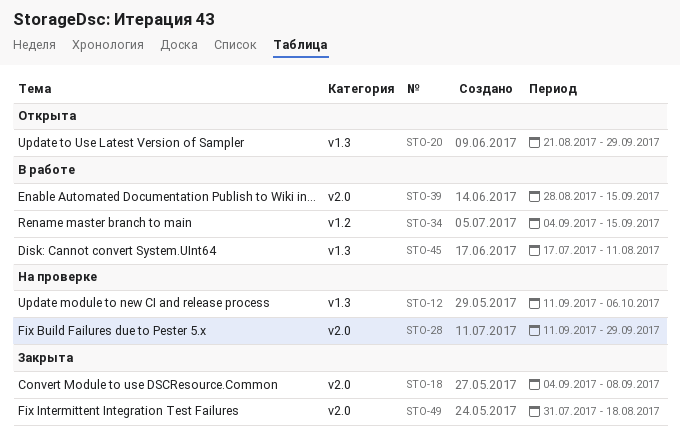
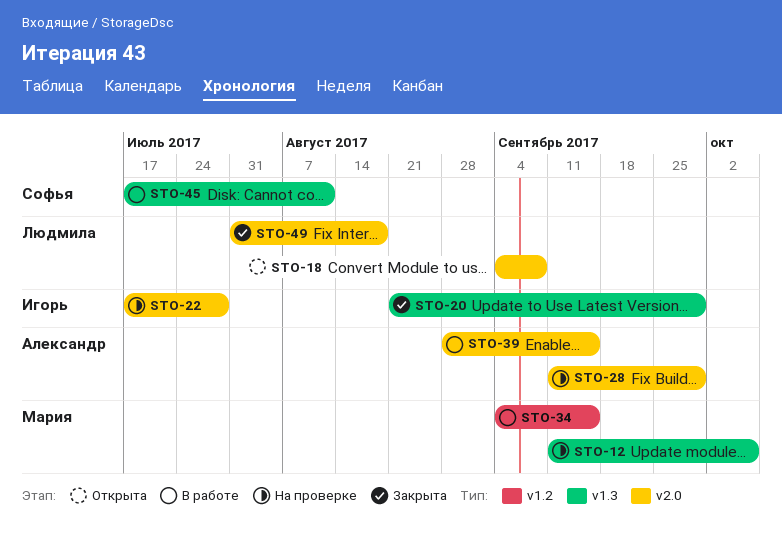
STO-18, status: Закрыта -> Открыта
STO-20, status: Открыта -> Закрыта
STO-22: none -> present

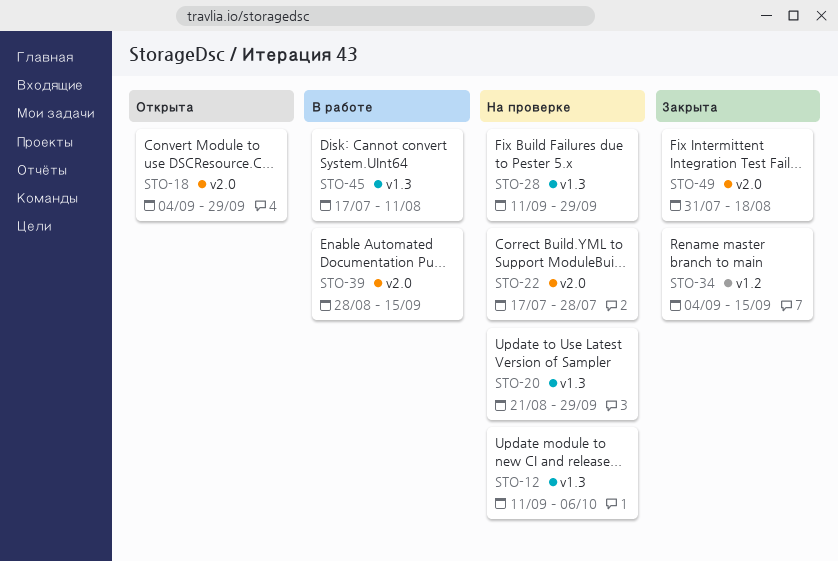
STO-18, due: Sep 8 -> Sep 29
STO-20, status: Закрыта -> На проверке
STO-28, label: v2.0 -> v1.3
STO-34, status: В работе -> Закрыта

